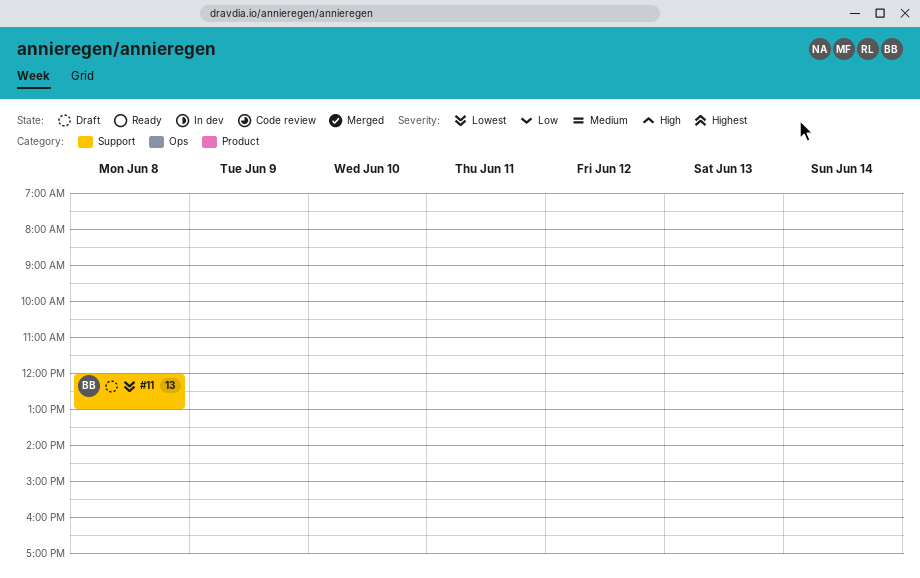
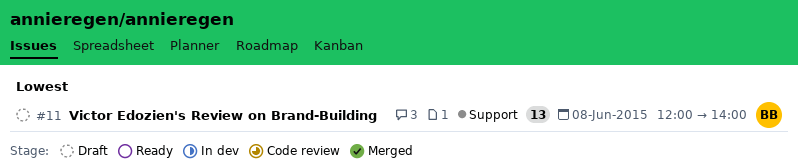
#11, ends: 13:00 -> 14:00

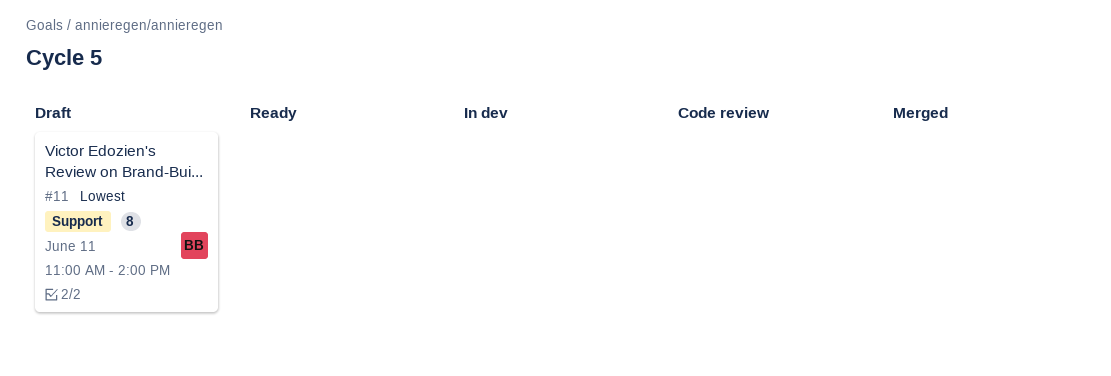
#11, estimate: 13 -> 8
#11, day: Jun 8 -> Jun 11
#11, begins: 12:00 -> 11:00

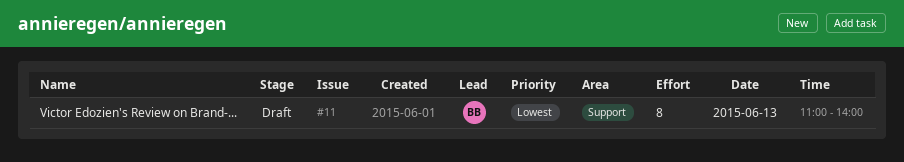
#11, day: Jun 11 -> Jun 13

